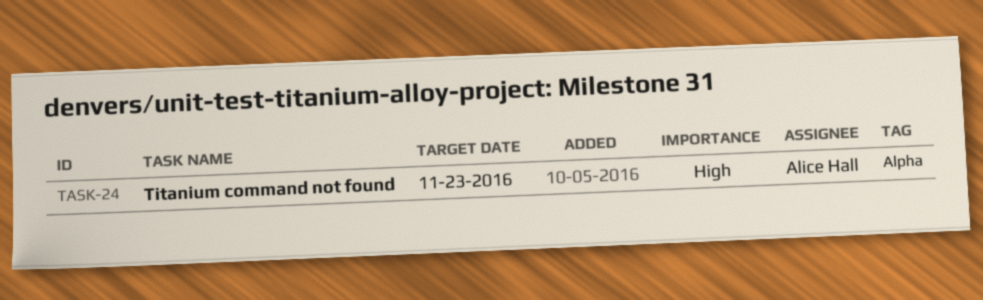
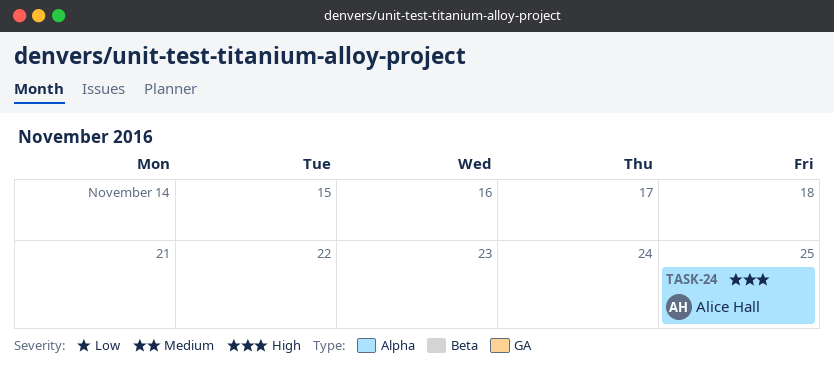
TASK-24, due: Nov 23 -> Nov 25

